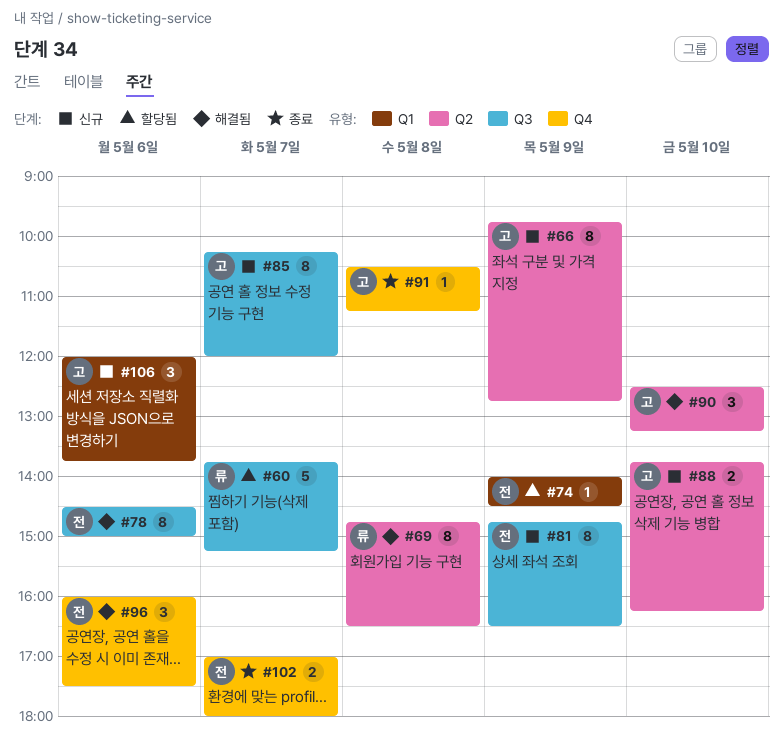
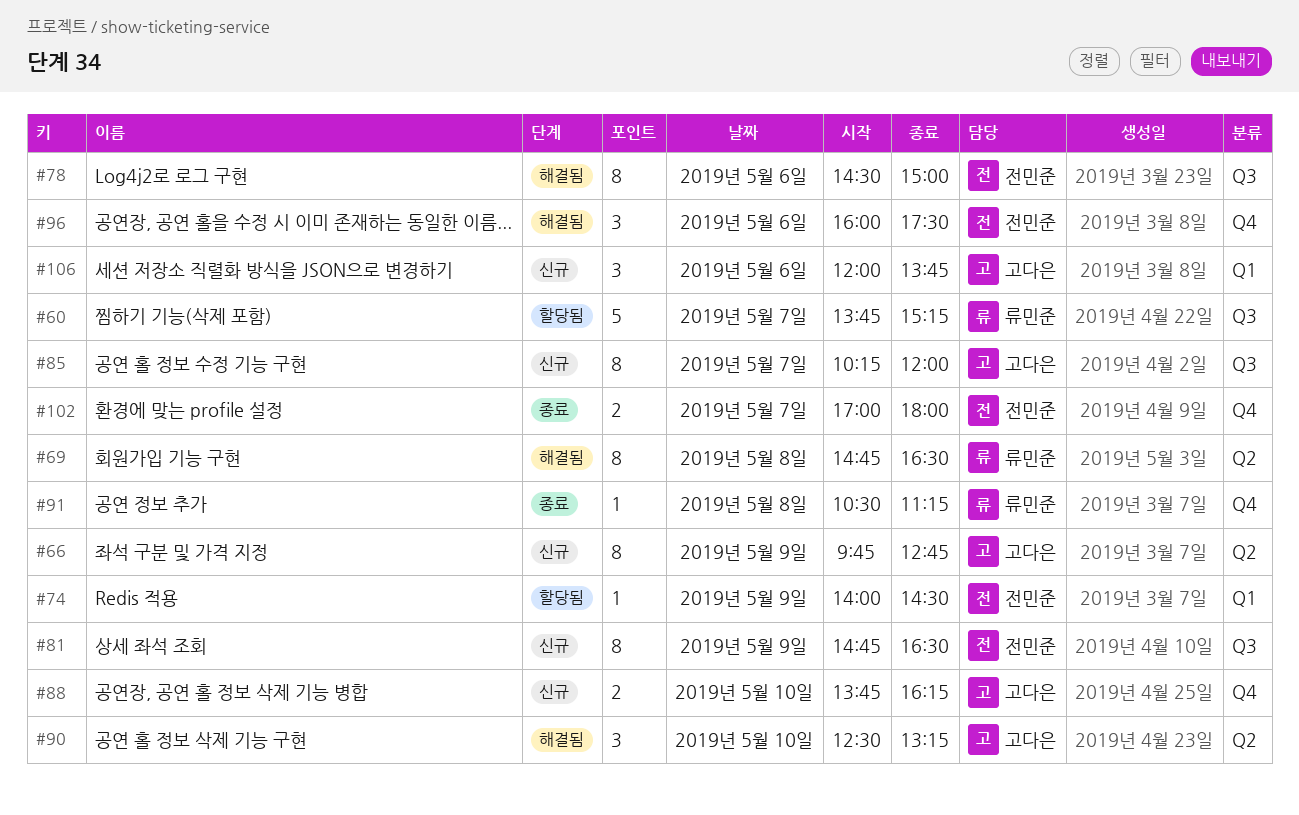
#88, label: Q2 -> Q4
#91, owner: 고다은 -> 류민준

